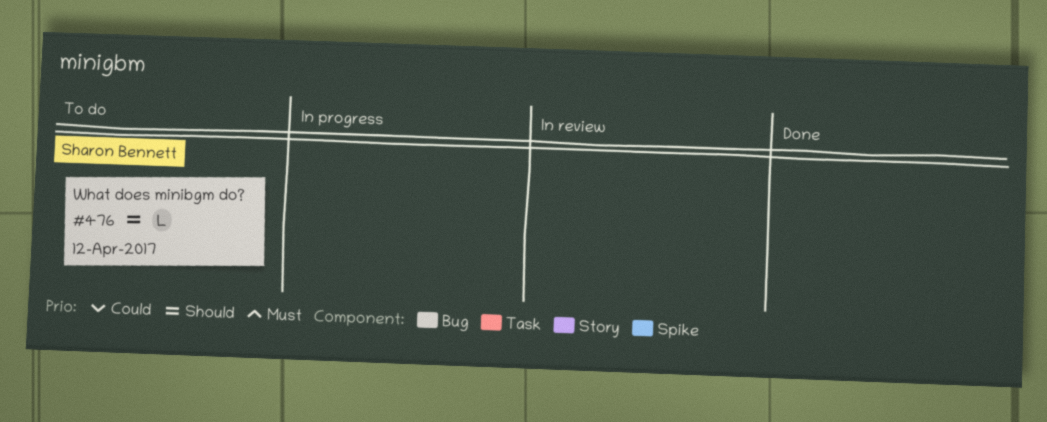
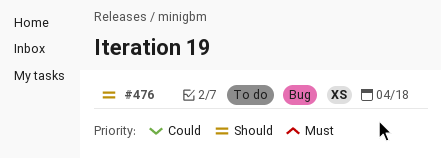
#476, estimate: L -> XS
#476, due: Apr 12 -> Apr 18

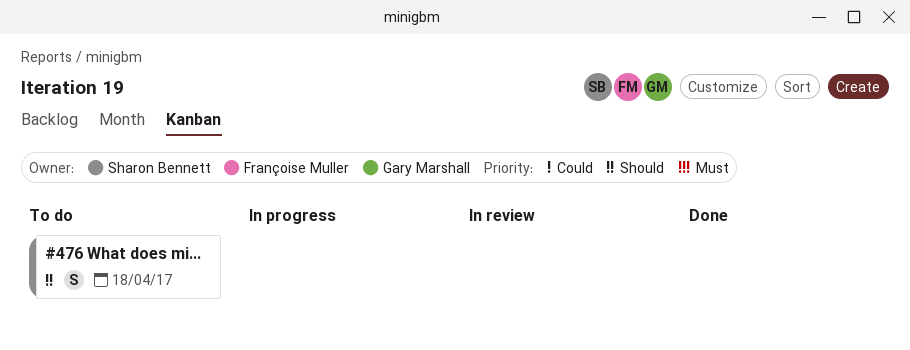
#476, estimate: XS -> S

